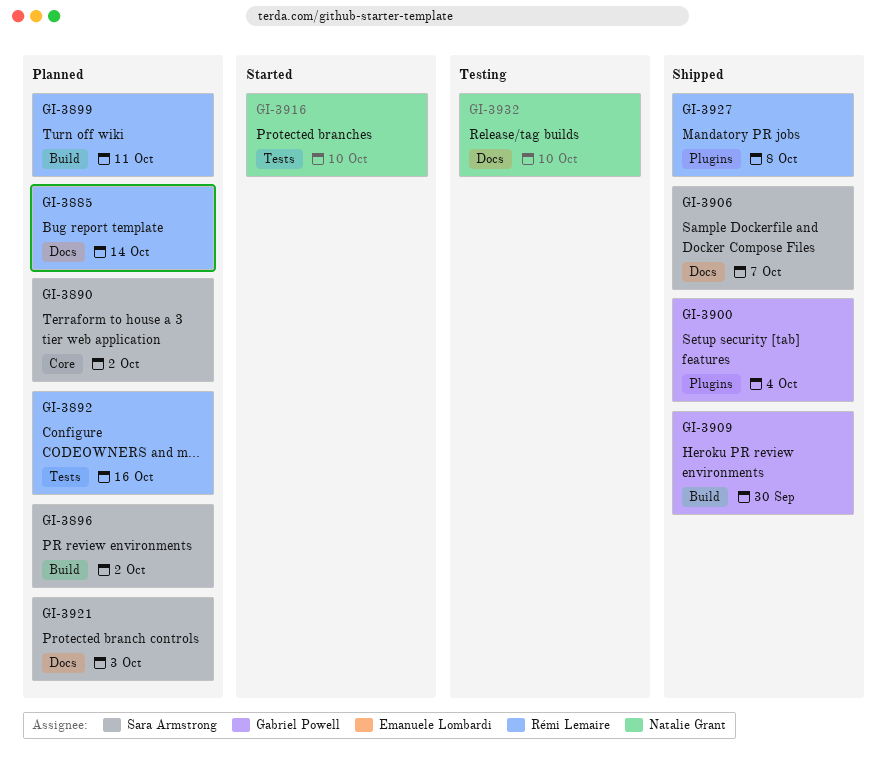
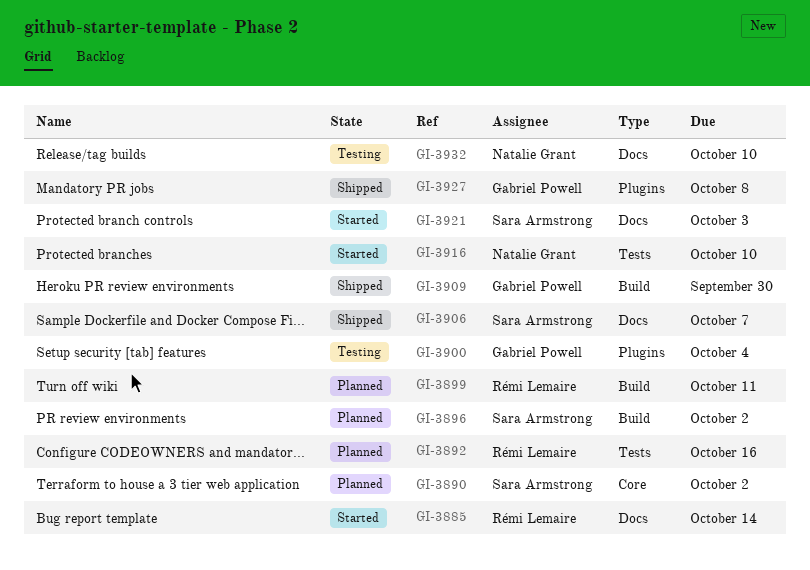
GI-3885, status: Planned -> Started
GI-3900, status: Shipped -> Testing
GI-3921, status: Planned -> Started
GI-3927, owner: Rémi Lemaire -> Gabriel Powell

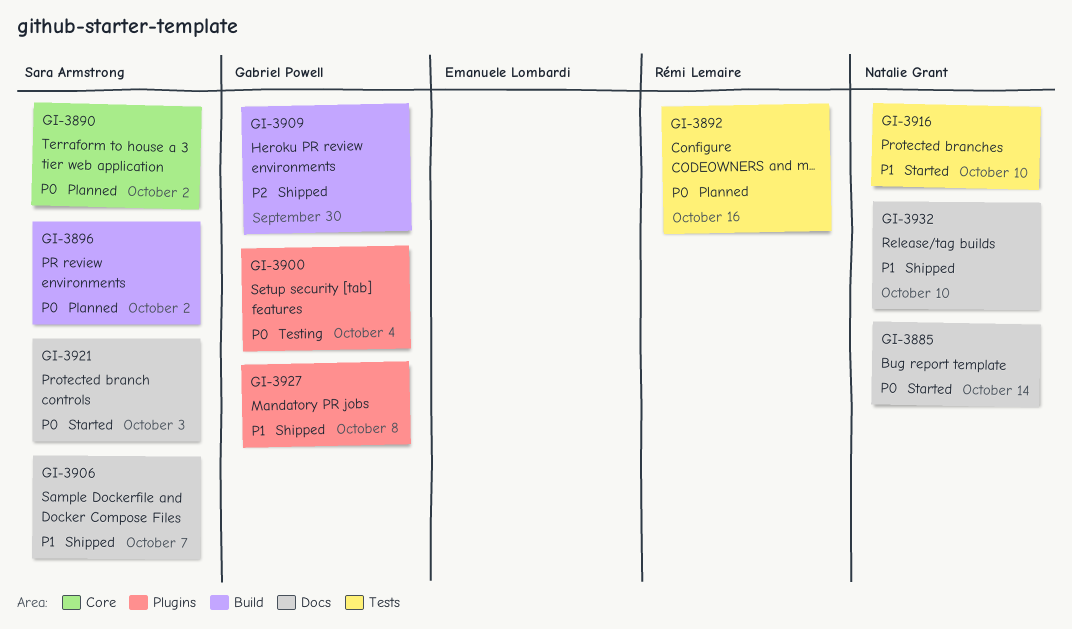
GI-3885, owner: Rémi Lemaire -> Natalie Grant
GI-3899: present -> none
GI-3932, status: Testing -> Shipped

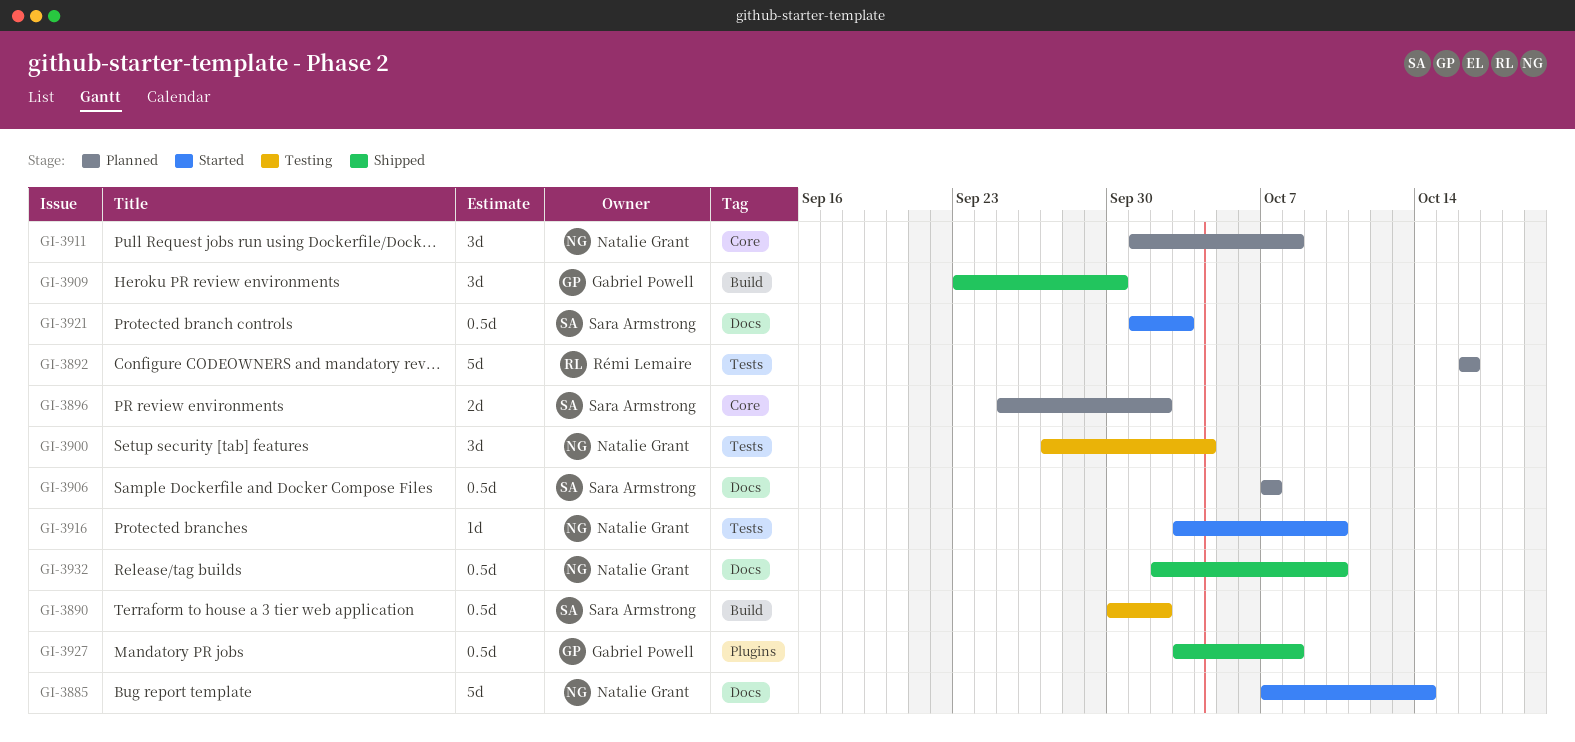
GI-3890, status: Planned -> Testing
GI-3890, label: Core -> Build
GI-3896, label: Build -> Core
GI-3900, owner: Gabriel Powell -> Natalie Grant
GI-3900, label: Plugins -> Tests
GI-3906, status: Shipped -> Planned
GI-3911: none -> present

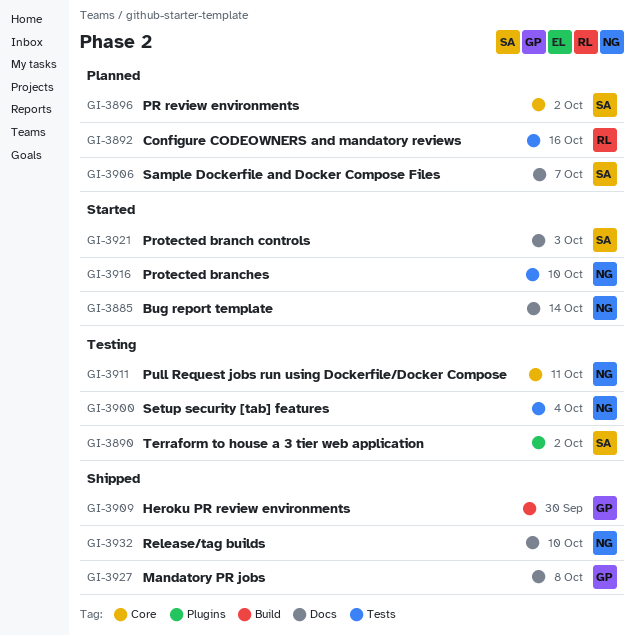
GI-3890, label: Build -> Plugins
GI-3911, status: Planned -> Testing
GI-3911, due: Oct 8 -> Oct 11
GI-3927, label: Plugins -> Docs

